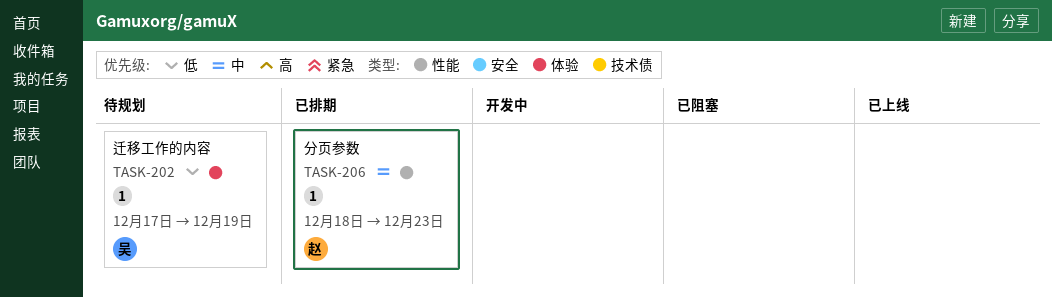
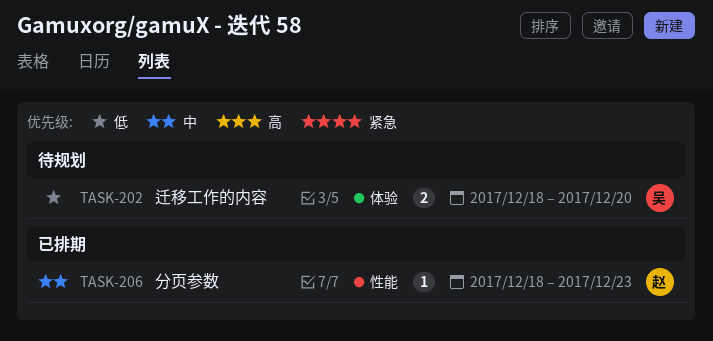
TASK-202, estimate: 1 -> 2
TASK-202, start: Dec 17 -> Dec 18
TASK-202, due: Dec 19 -> Dec 20

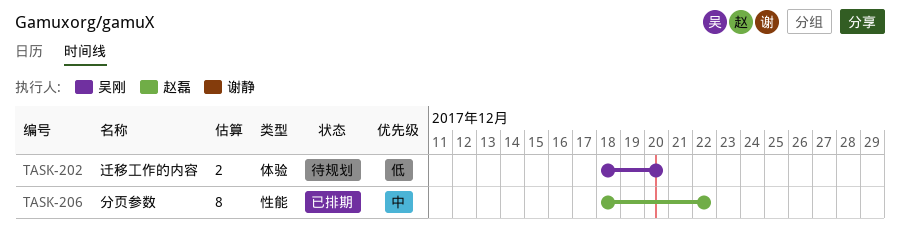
TASK-206, estimate: 1 -> 8
TASK-206, due: Dec 23 -> Dec 22

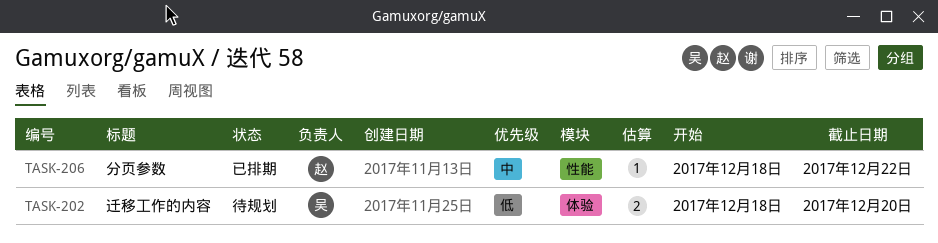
TASK-206, estimate: 8 -> 1

